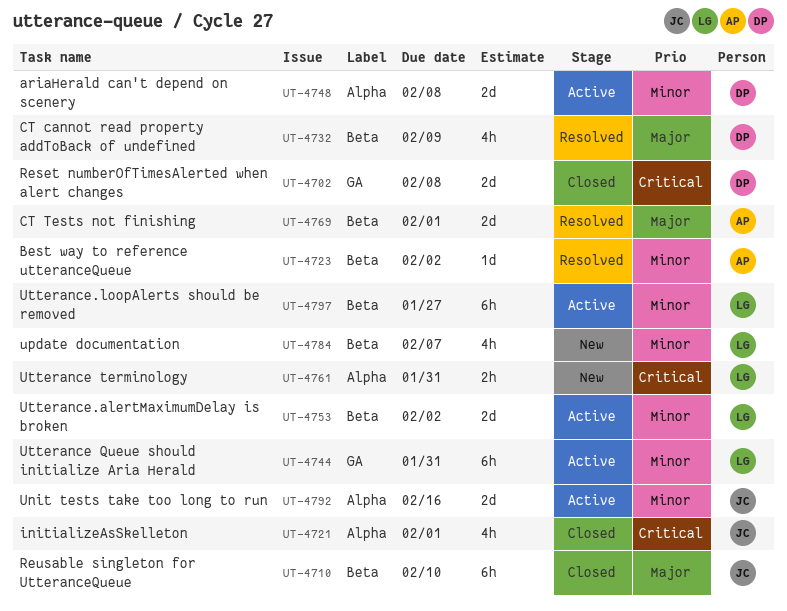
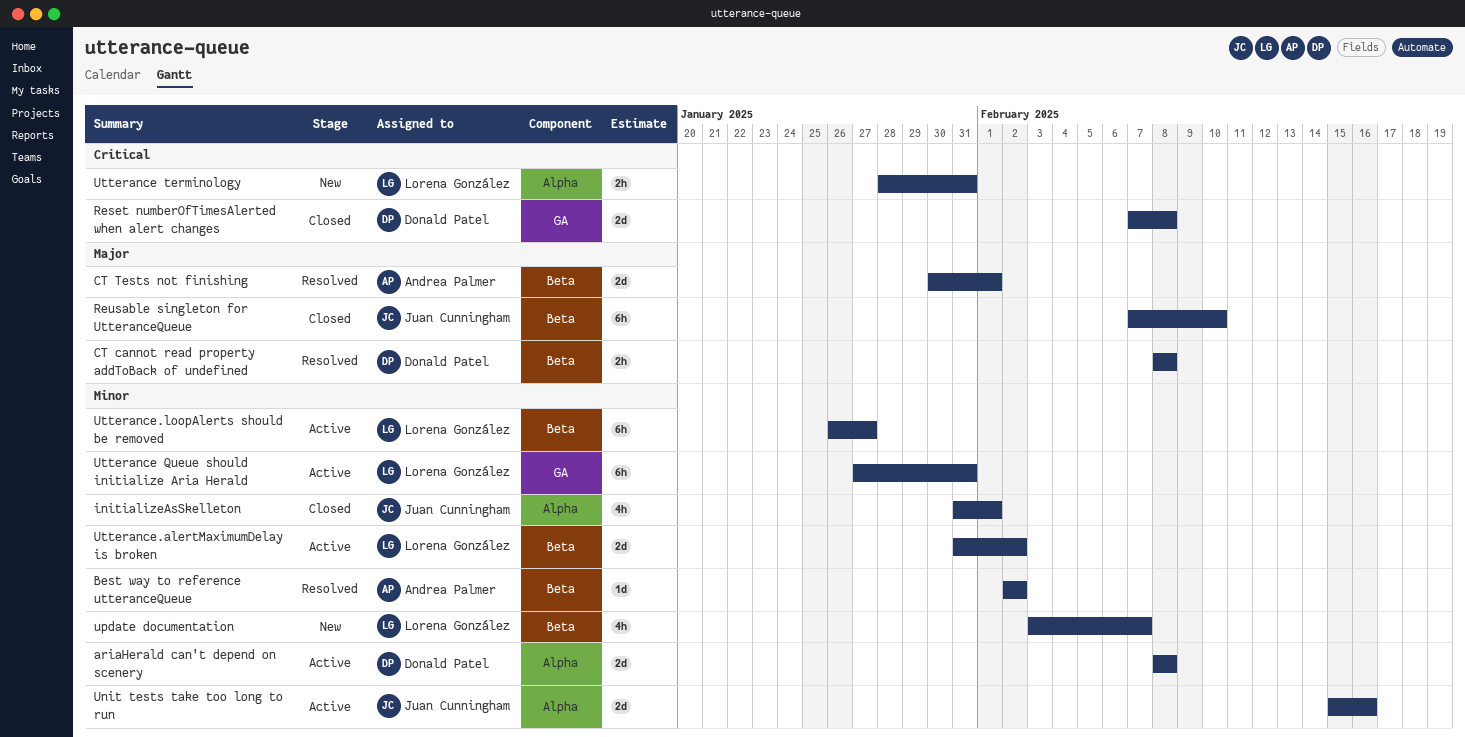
CT cannot read property addToBack of undefined, estimate: 4h -> 2h
CT cannot read property addToBack of undefined, due: Feb 9 -> Feb 8
initializeAsSkelleton, priority: Critical -> Minor

